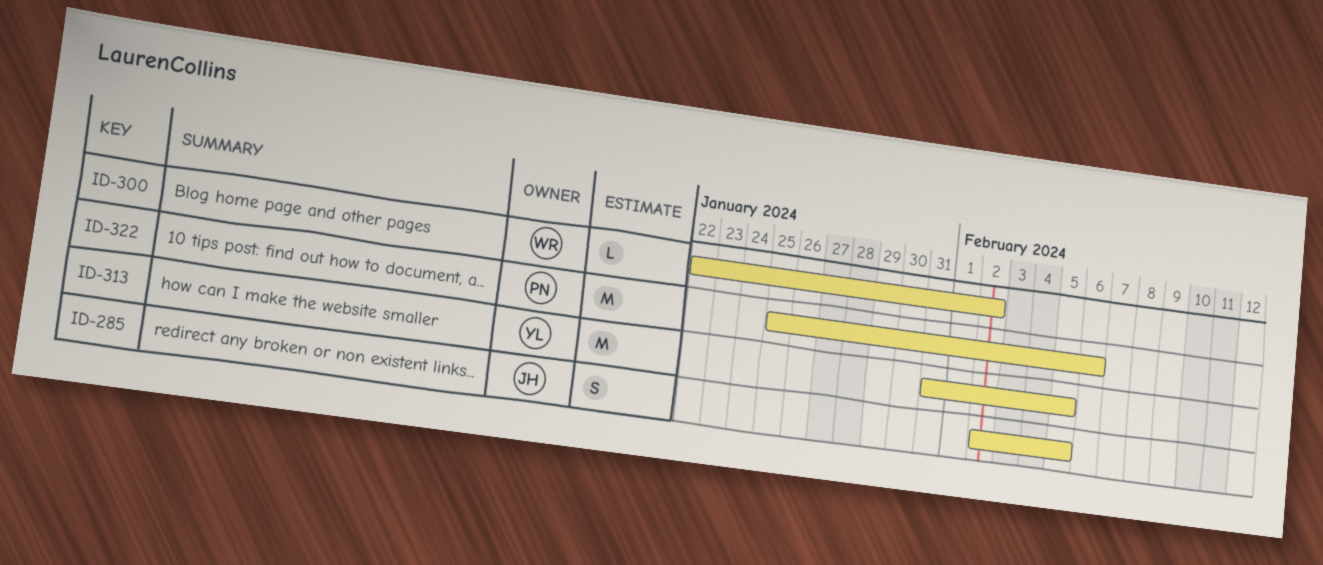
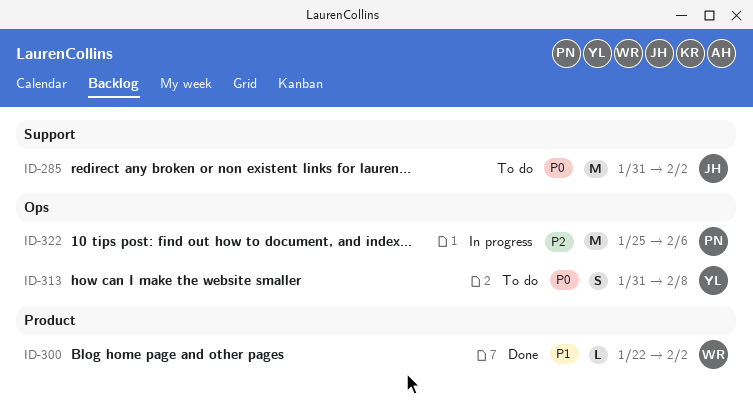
ID-285, estimate: S -> M
ID-285, start: Feb 2 -> Jan 31
ID-285, due: Feb 5 -> Feb 2
ID-313, estimate: M -> S
ID-313, due: Feb 5 -> Feb 8

